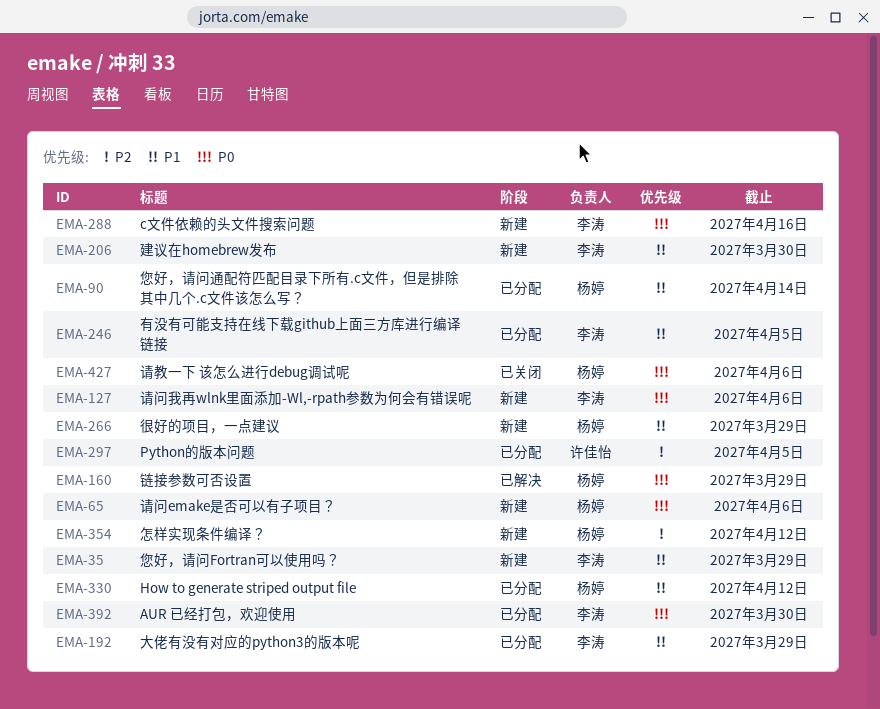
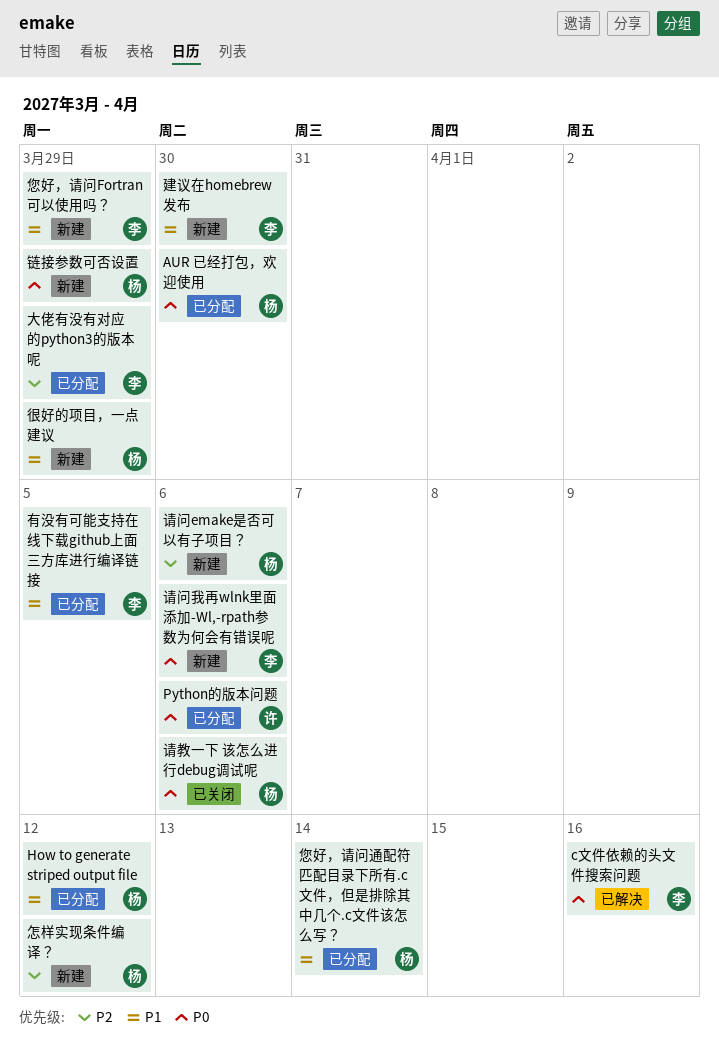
AUR 已经打包，欢迎使用, owner: 李涛 -> 杨婷
c文件依赖的头文件搜索问题, status: 新建 -> 已解决
Python的版本问题, priority: P2 -> P0
Python的版本问题, due: Apr 5 -> Apr 6
大佬有没有对应的python3的版本呢, priority: P1 -> P2
请问emake是否可以有子项目？, priority: P0 -> P2
链接参数可否设置, status: 已解决 -> 新建

